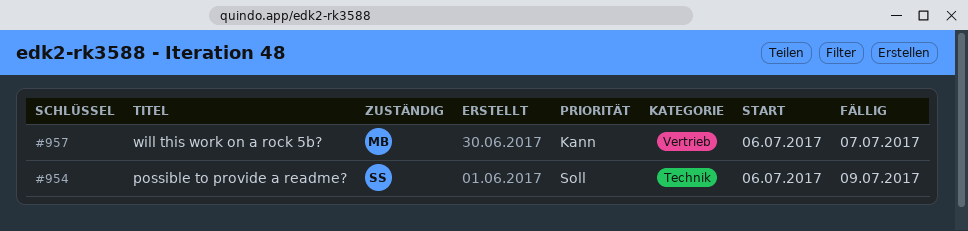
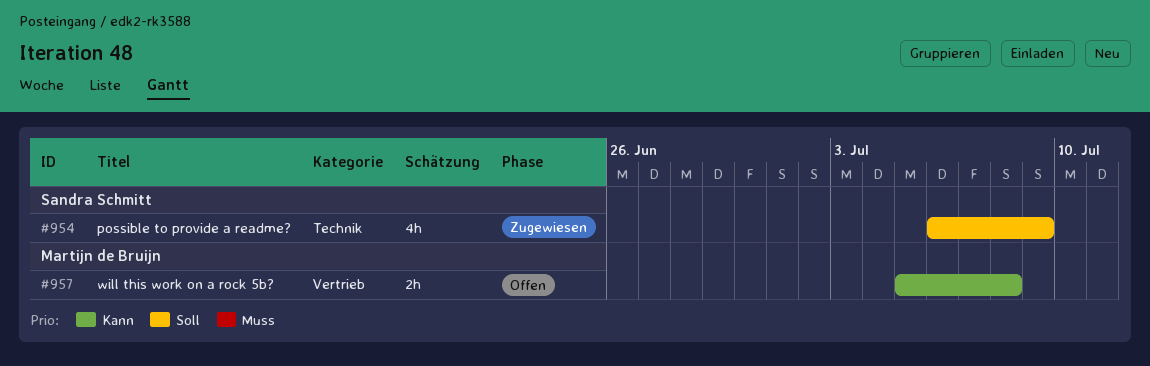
#957, start: Jul 6 -> Jul 5
#957, due: Jul 7 -> Jul 8

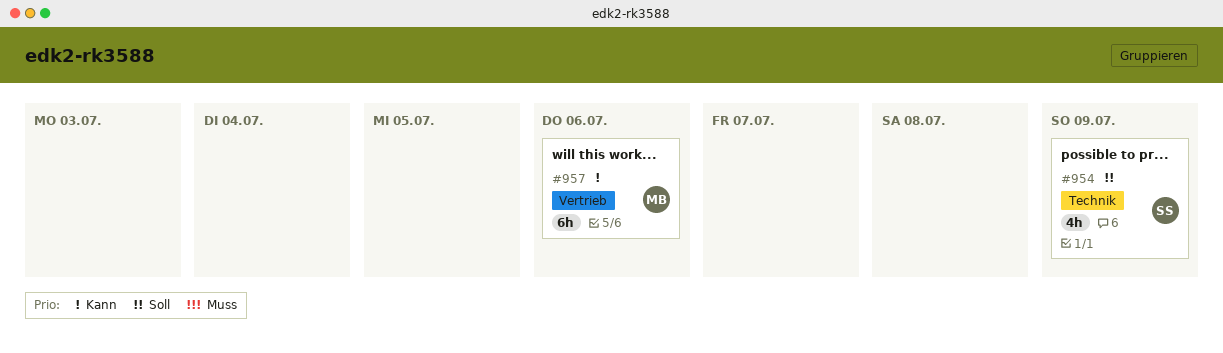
#957, estimate: 2h -> 6h
#957, due: Jul 8 -> Jul 6

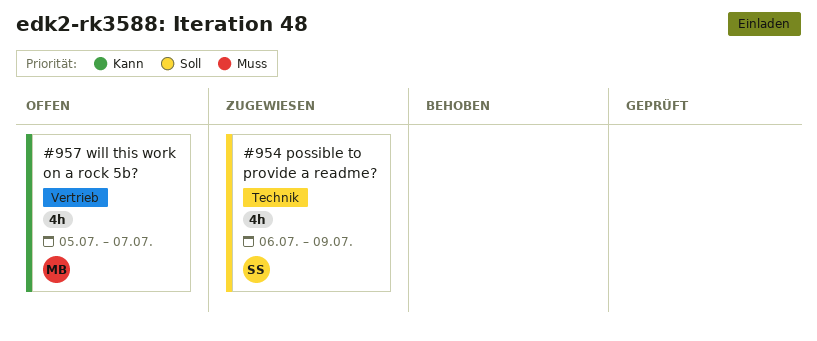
#957, estimate: 6h -> 4h
#957, due: Jul 6 -> Jul 7

